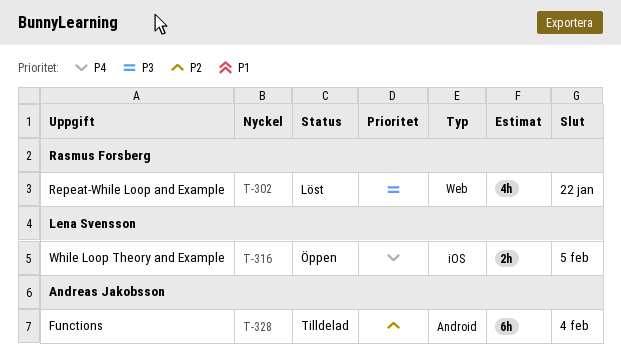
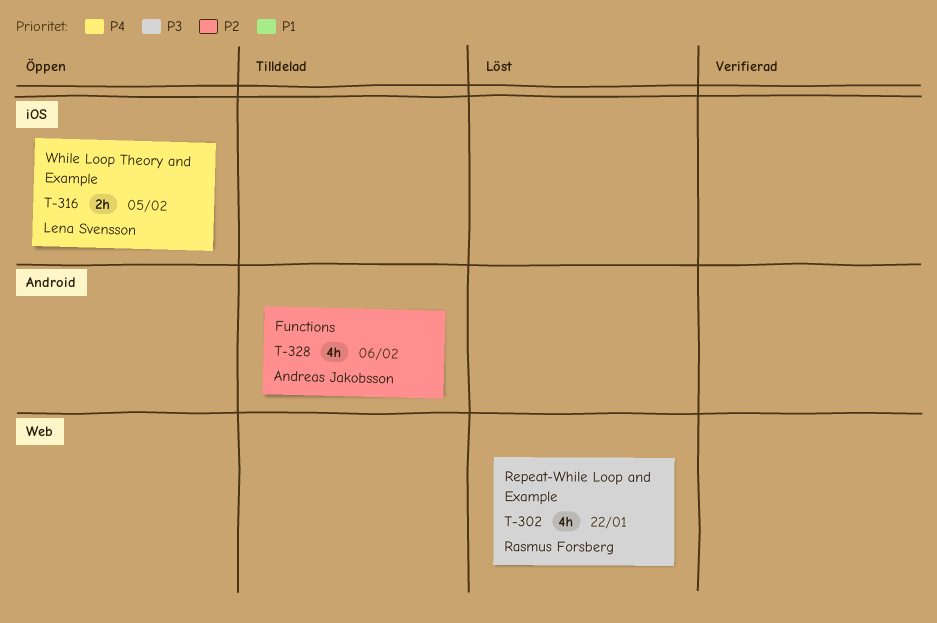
T-328, estimate: 6h -> 4h
T-328, due: Feb 4 -> Feb 6

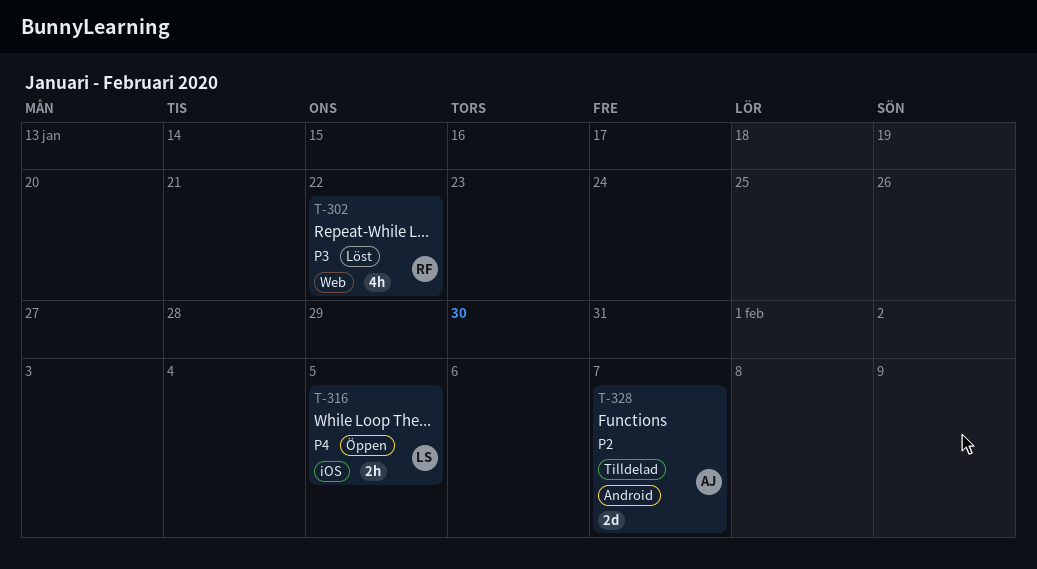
T-328, estimate: 4h -> 2d
T-328, due: Feb 6 -> Feb 7

